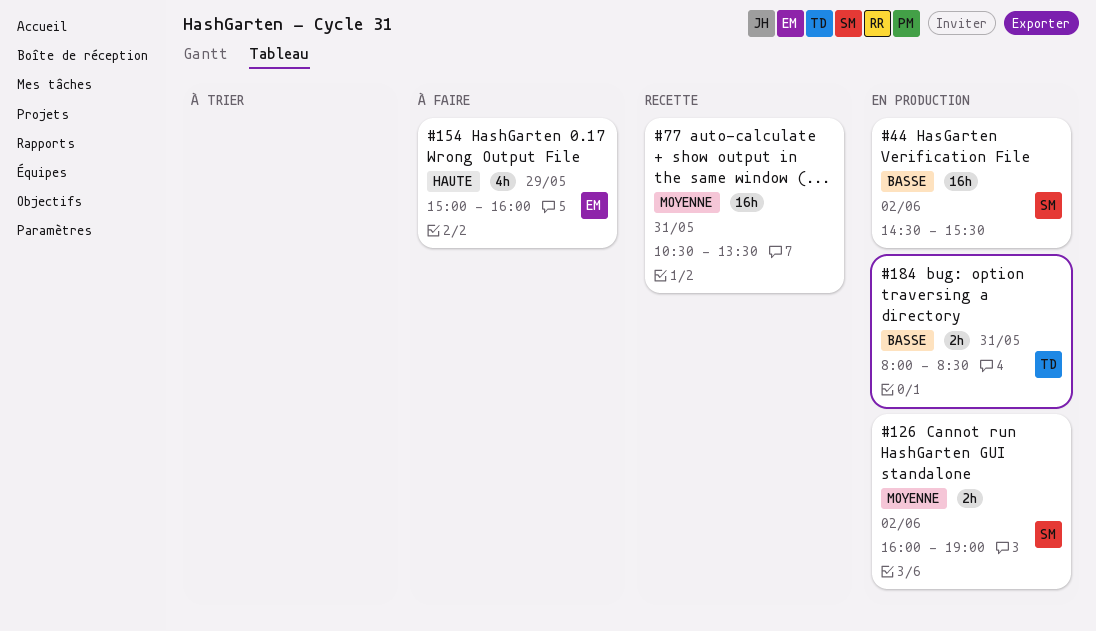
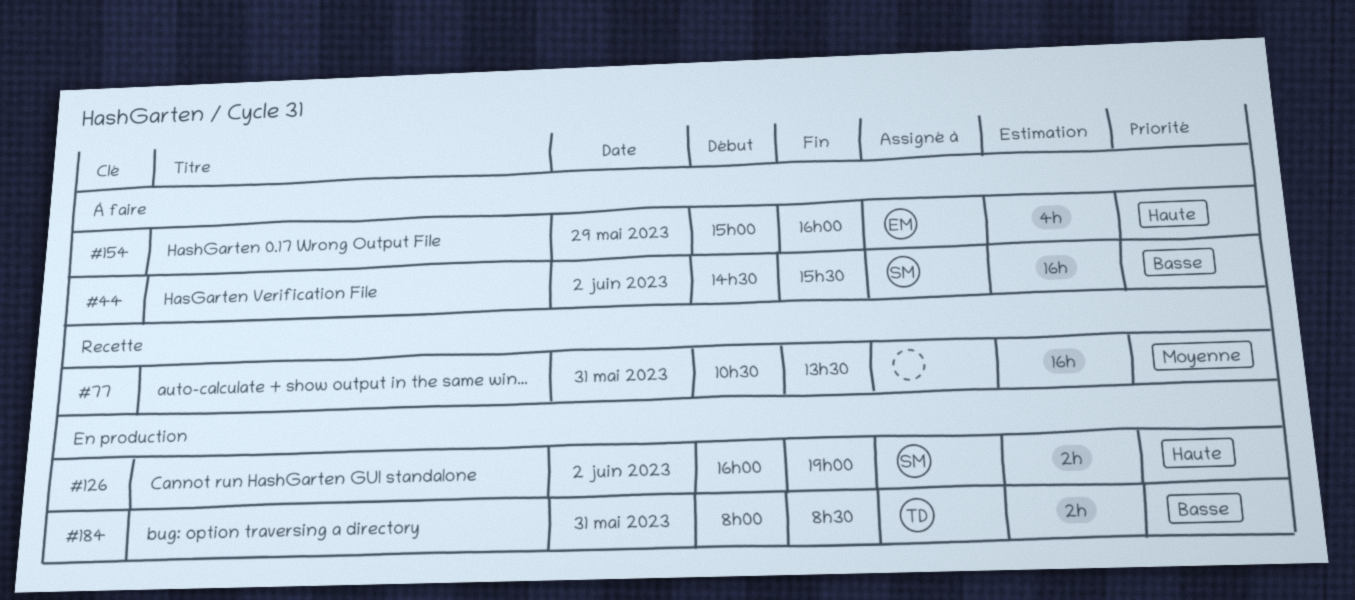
#44, status: En production -> À faire
#126, priority: Moyenne -> Haute

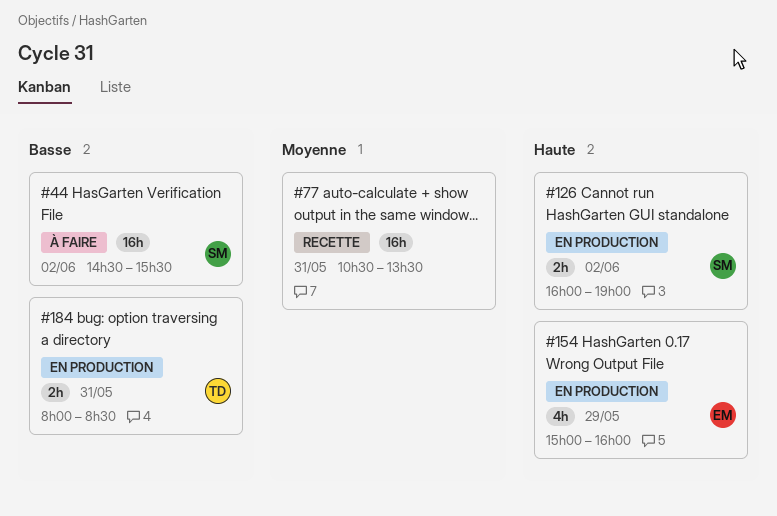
#154, status: À faire -> En production

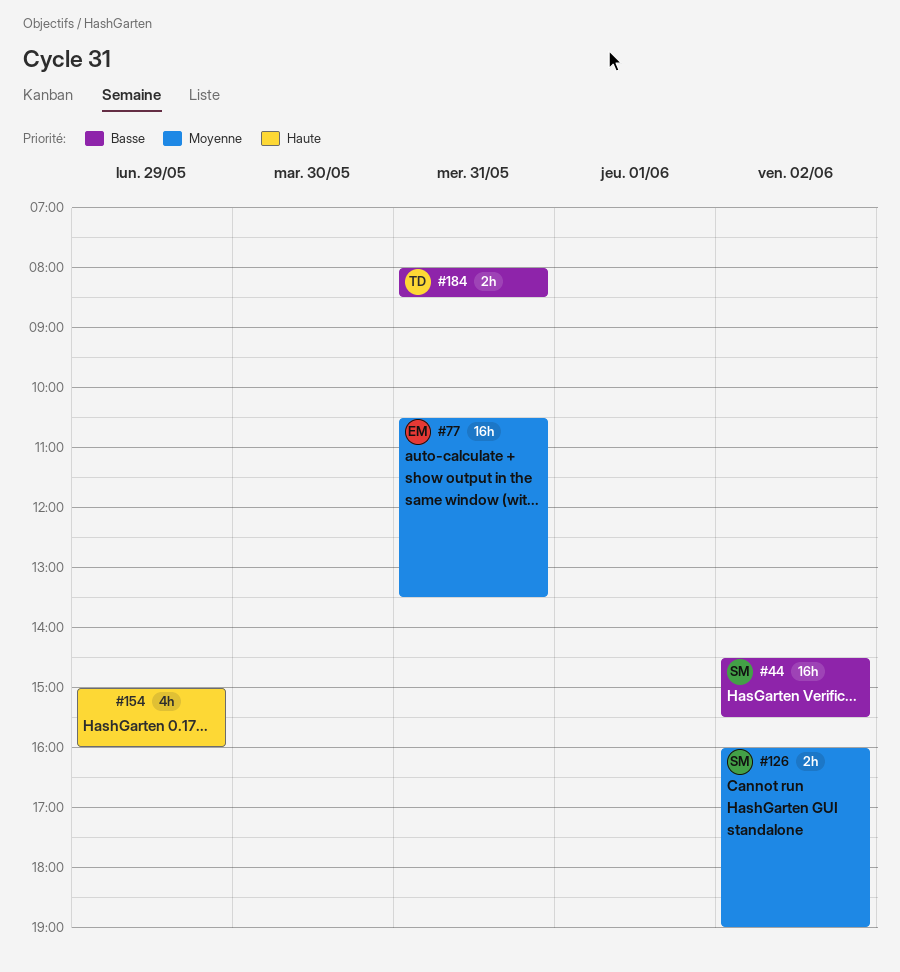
#77, owner: none -> EM
#126, priority: Haute -> Moyenne
#154, owner: EM -> none

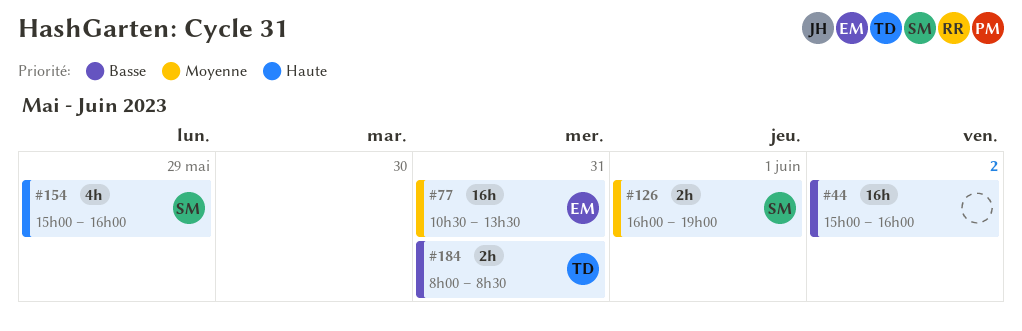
#44, owner: SM -> none
#44, begins: 14:30 -> 15:00
#44, ends: 15:30 -> 16:00
#126, day: Jun 2 -> Jun 1
#154, owner: none -> SM

